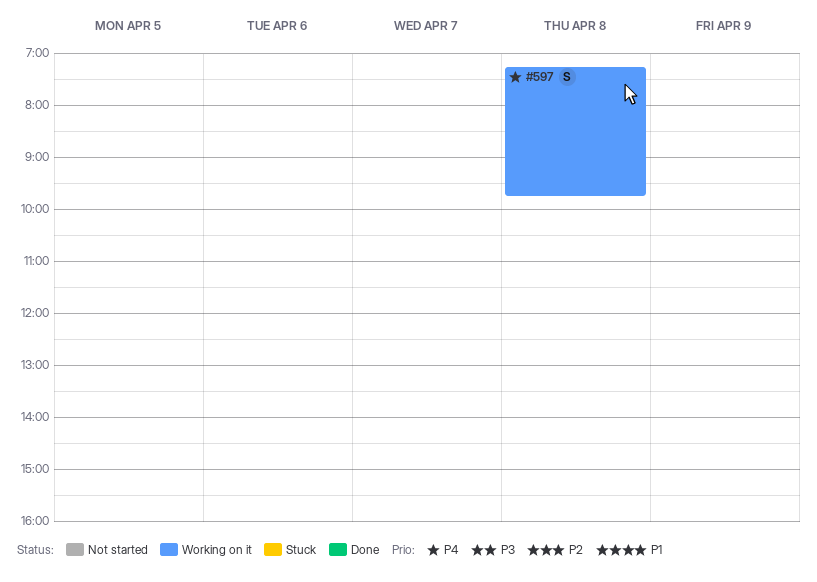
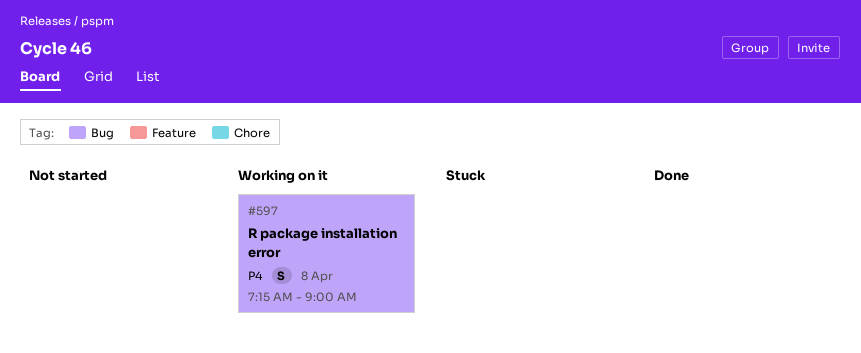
#597, ends: 09:45 -> 09:00

